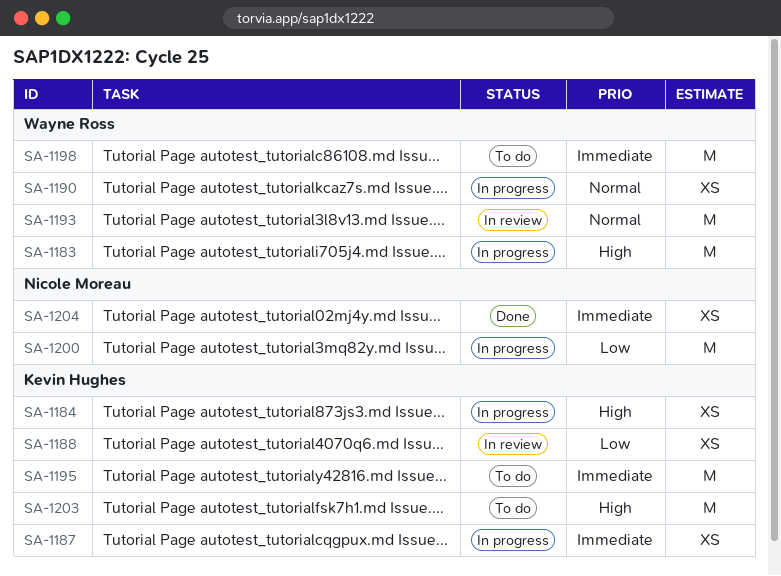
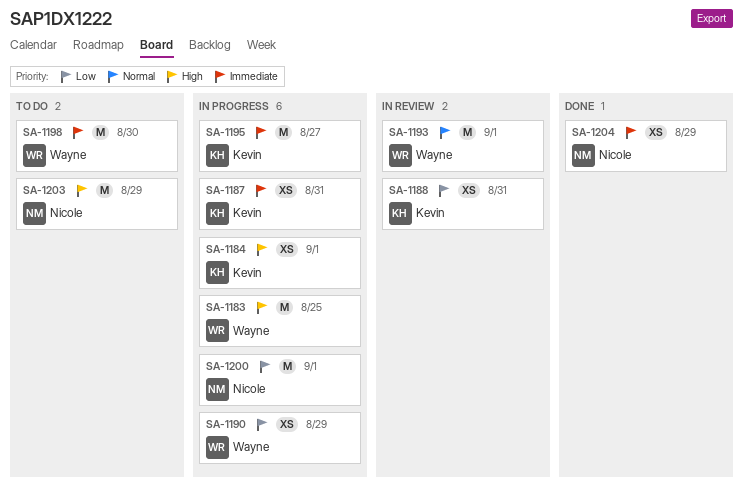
SA-1190, priority: Normal -> Low
SA-1195, status: To do -> In progress
SA-1203, owner: Kevin Hughes -> Nicole Moreau

